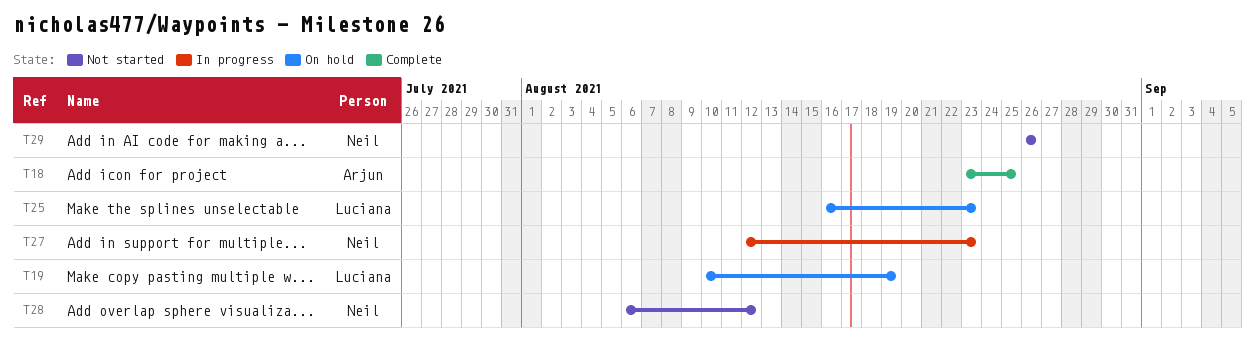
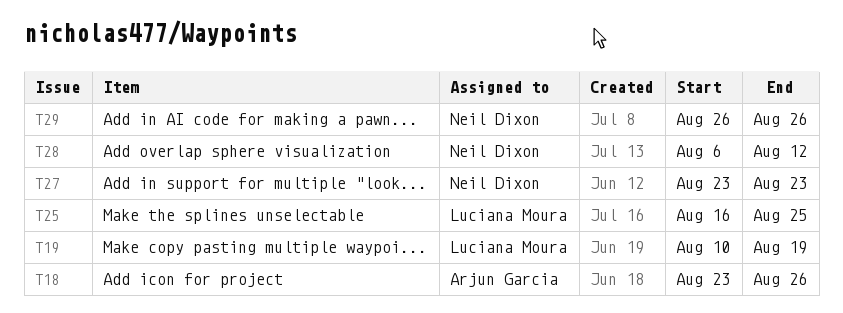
T18, due: Aug 25 -> Aug 26
T25, due: Aug 23 -> Aug 25
T27, start: Aug 12 -> Aug 23

